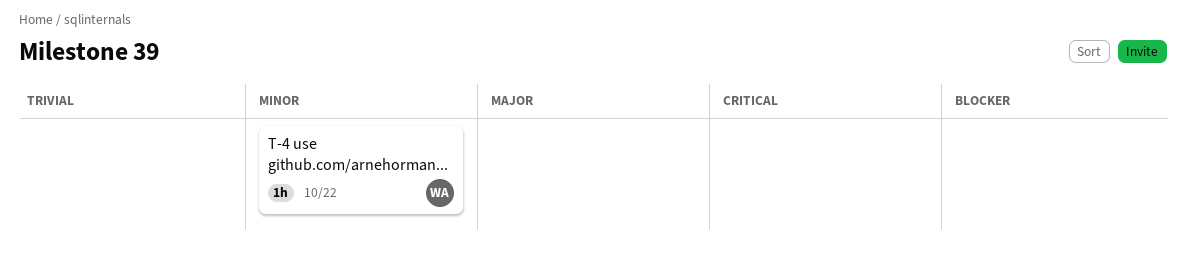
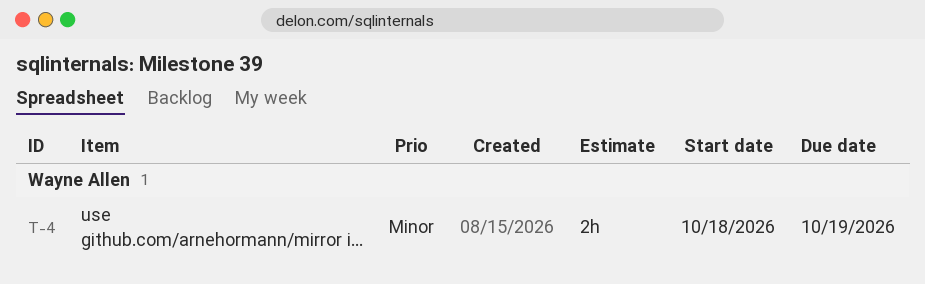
T-4, estimate: 1h -> 2h
T-4, due: Oct 22 -> Oct 19

